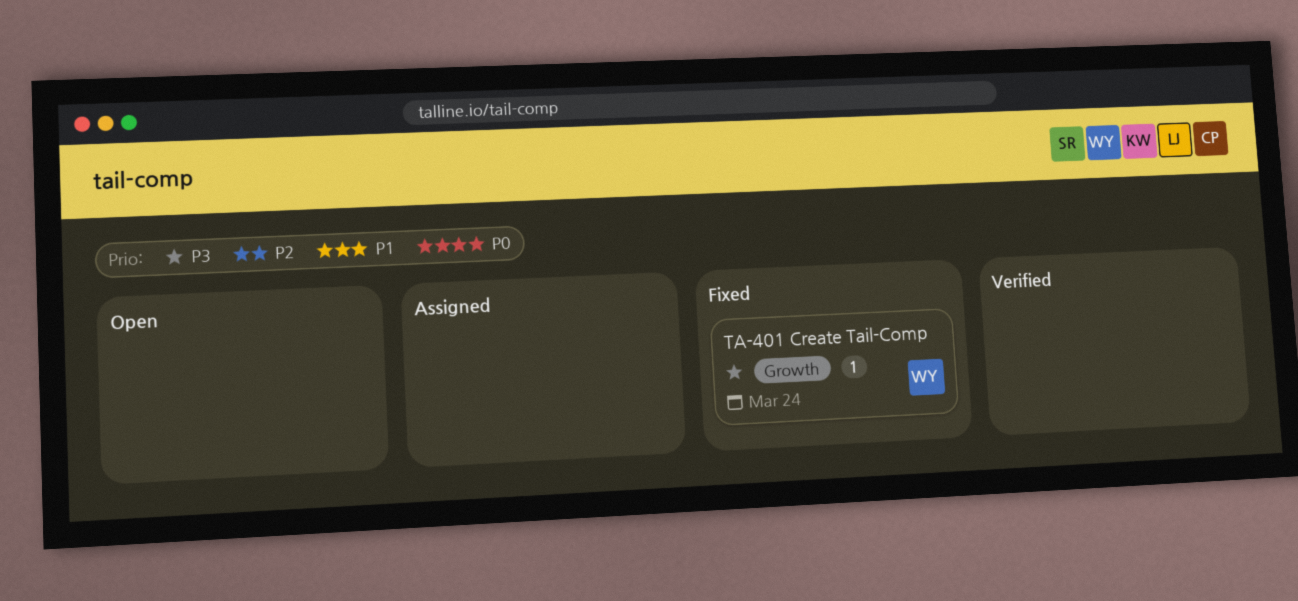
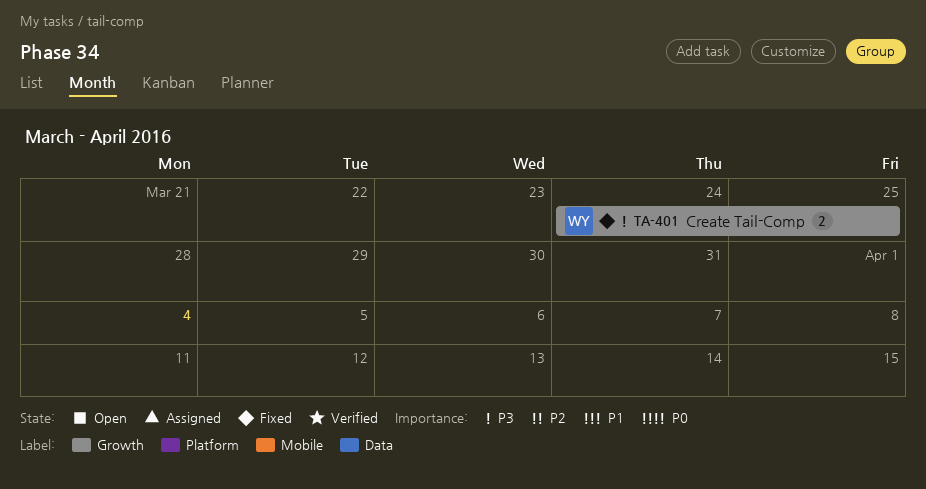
TA-401, estimate: 1 -> 2
TA-401, due: Mar 24 -> Mar 25

